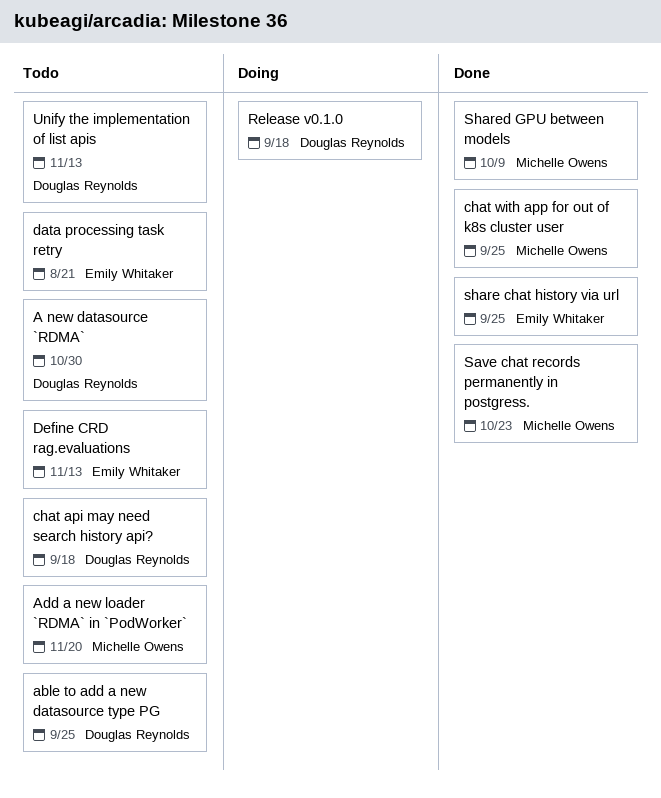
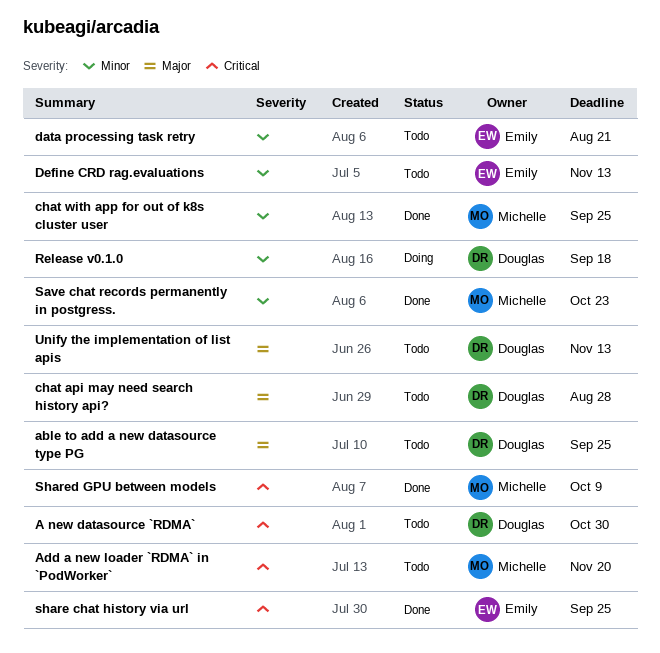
chat api may need search history api?, due: Sep 18 -> Aug 28

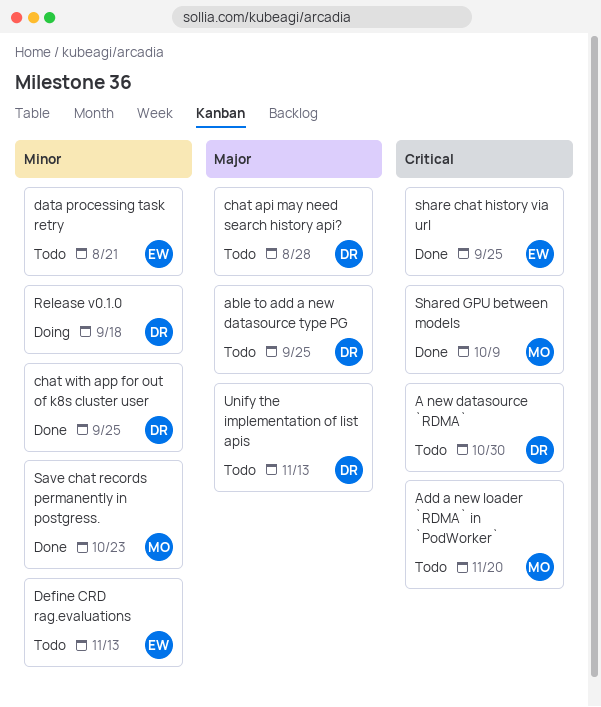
chat with app for out of k8s cluster user, owner: Michelle -> Douglas

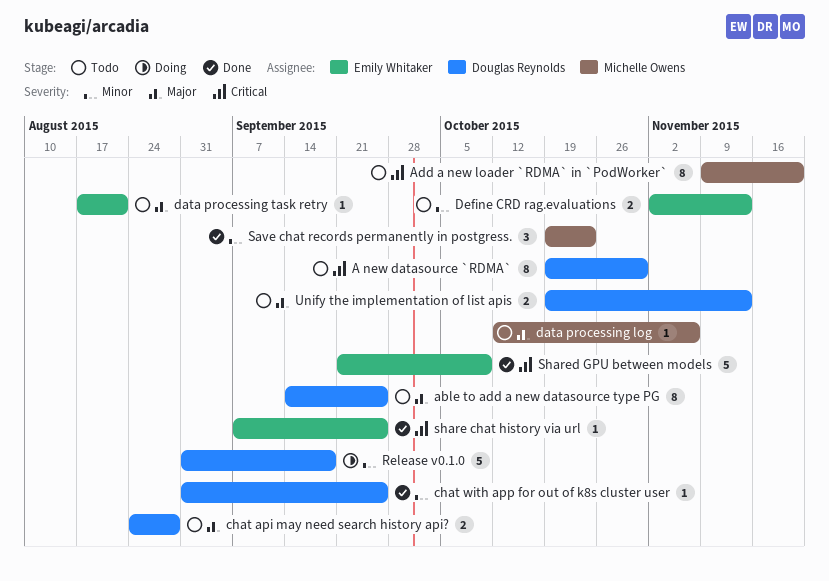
data processing log: none -> present
data processing task retry, priority: Minor -> Major
Shared GPU between models, owner: Michelle Owens -> Emily Whitaker

